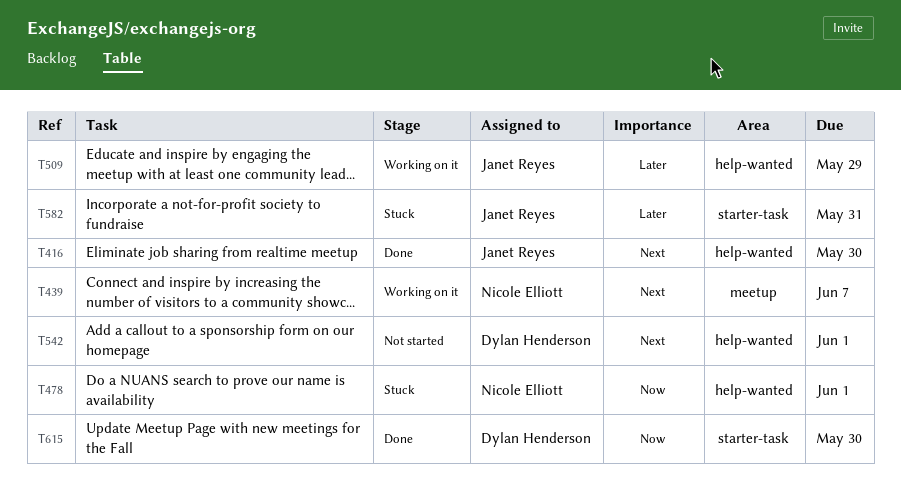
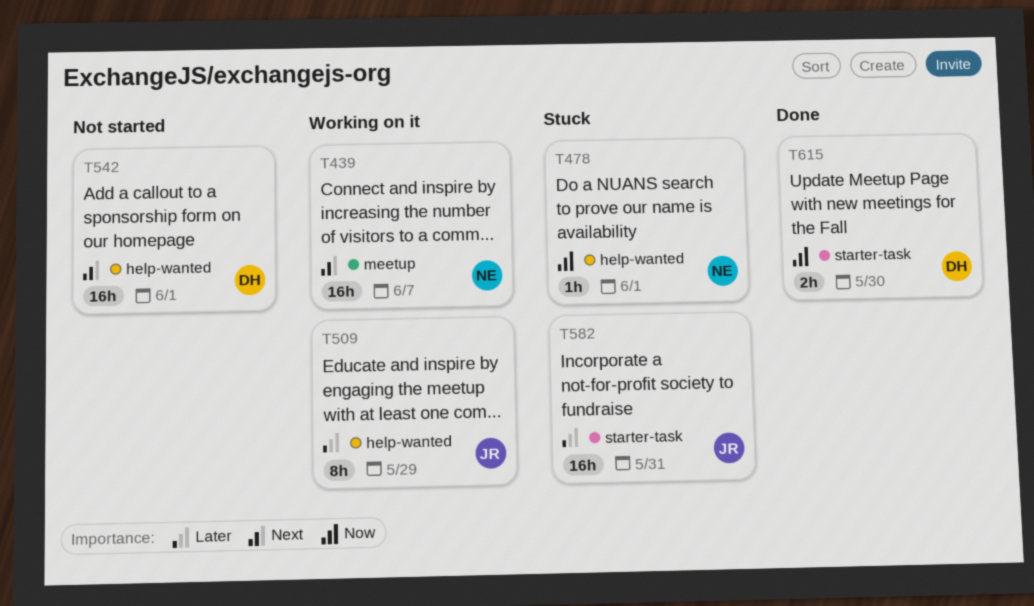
T416: present -> none

